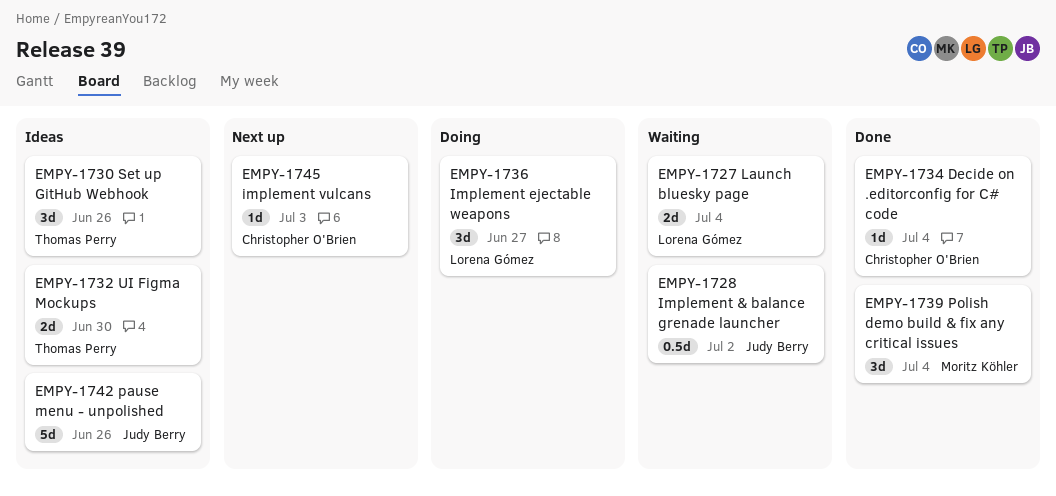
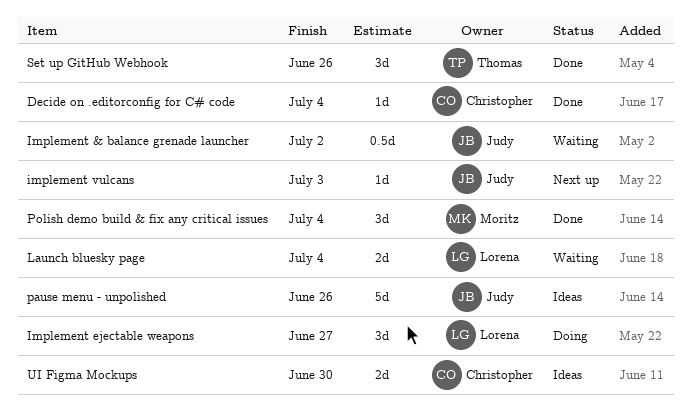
implement vulcans, owner: Christopher O'Brien -> Judy Berry
Set up GitHub Webhook, status: Ideas -> Done
UI Figma Mockups, owner: Thomas Perry -> Christopher O'Brien

